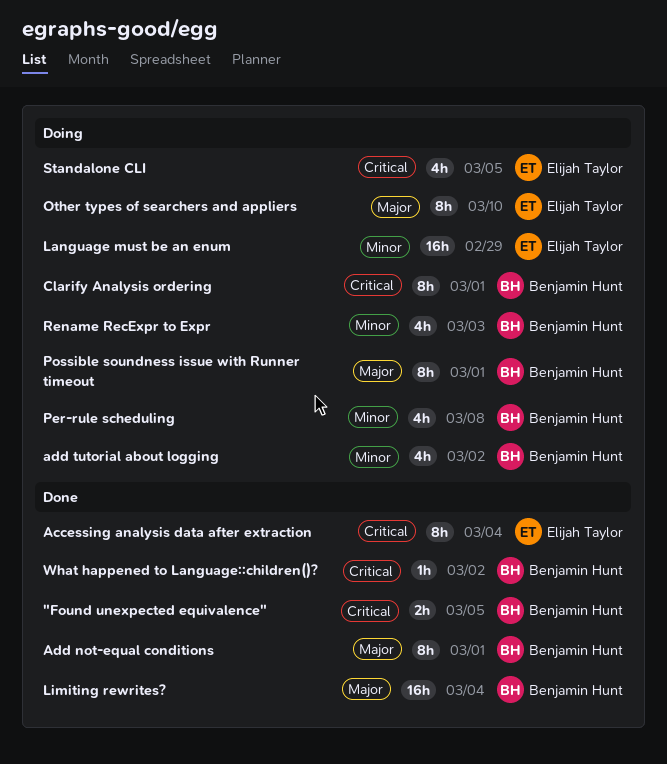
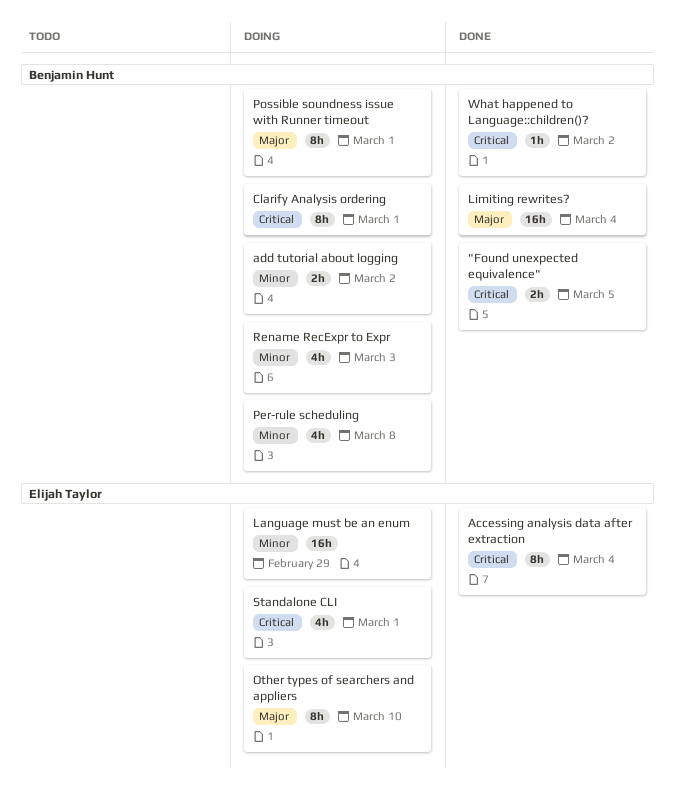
Add not-equal conditions: present -> none
add tutorial about logging, estimate: 4h -> 2h
Standalone CLI, due: Mar 5 -> Mar 1

